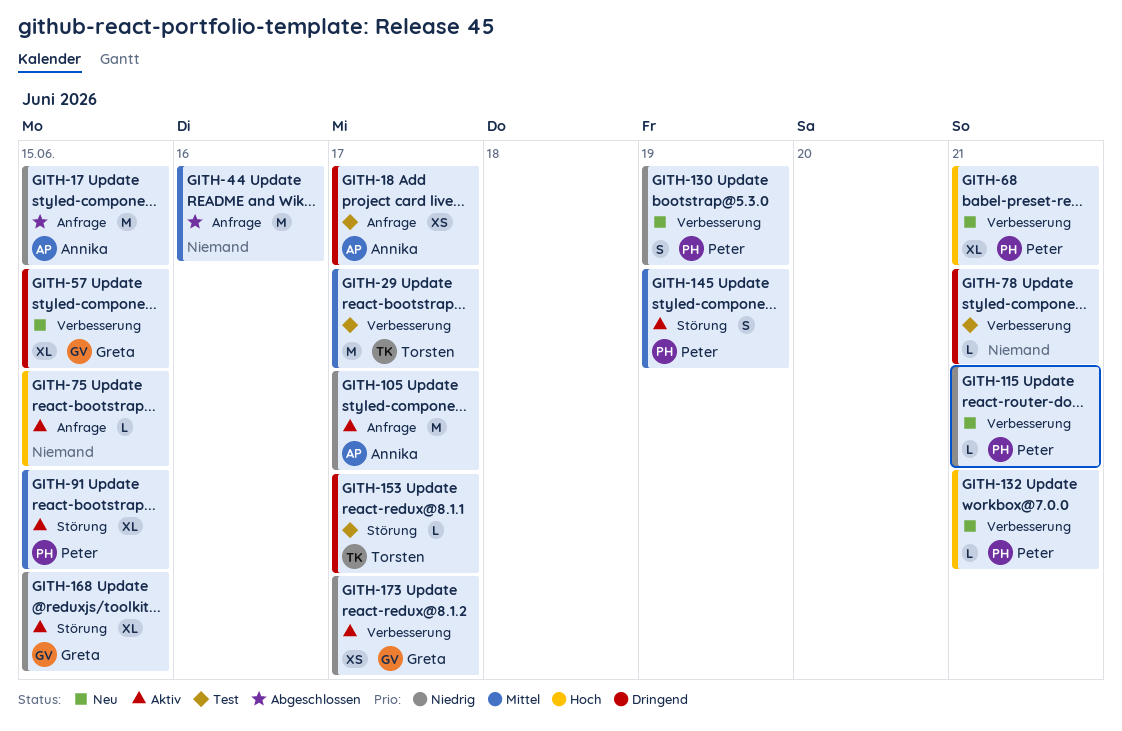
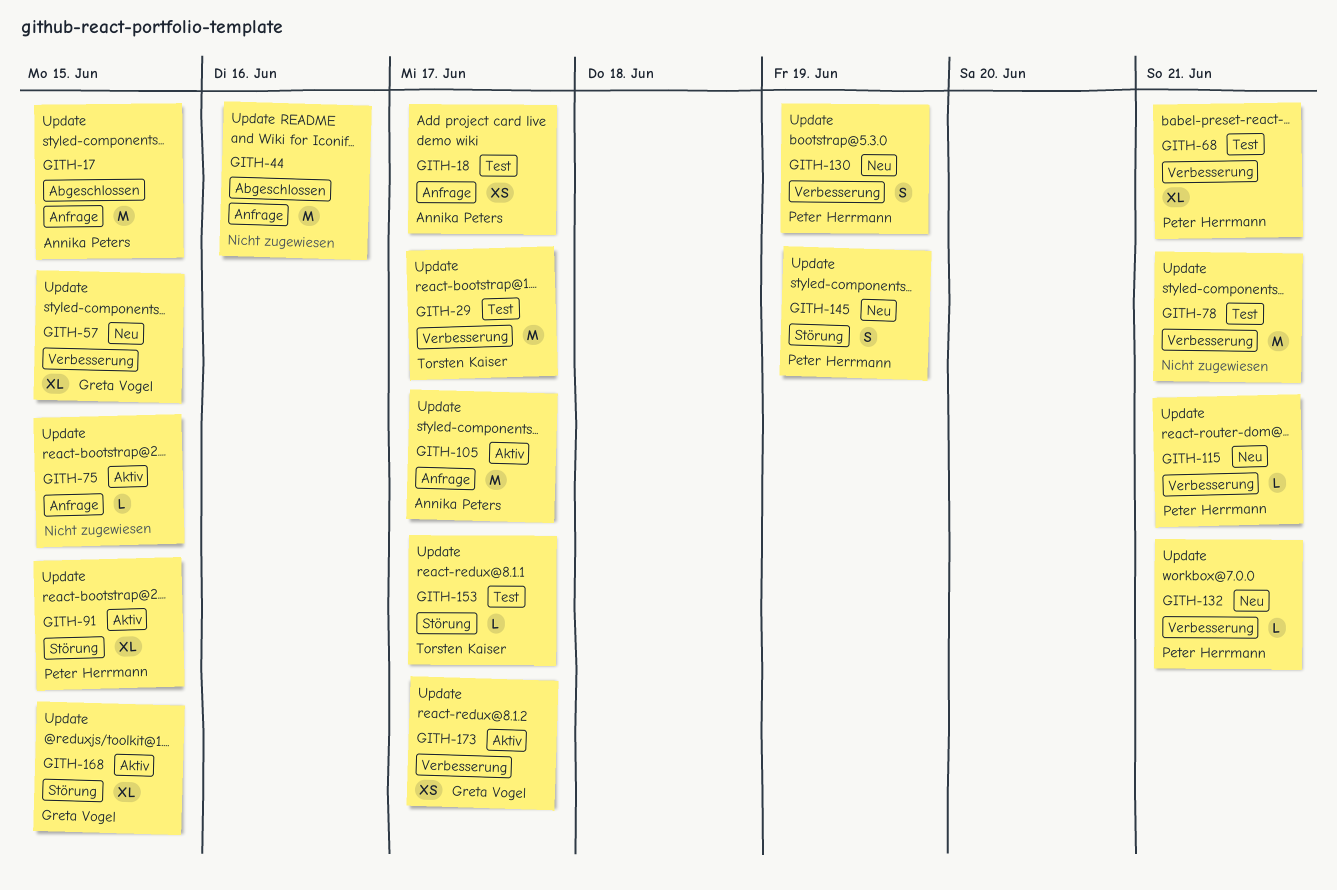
GITH-68, status: Neu -> Test
GITH-78, estimate: L -> M
GITH-145, status: Aktiv -> Neu

